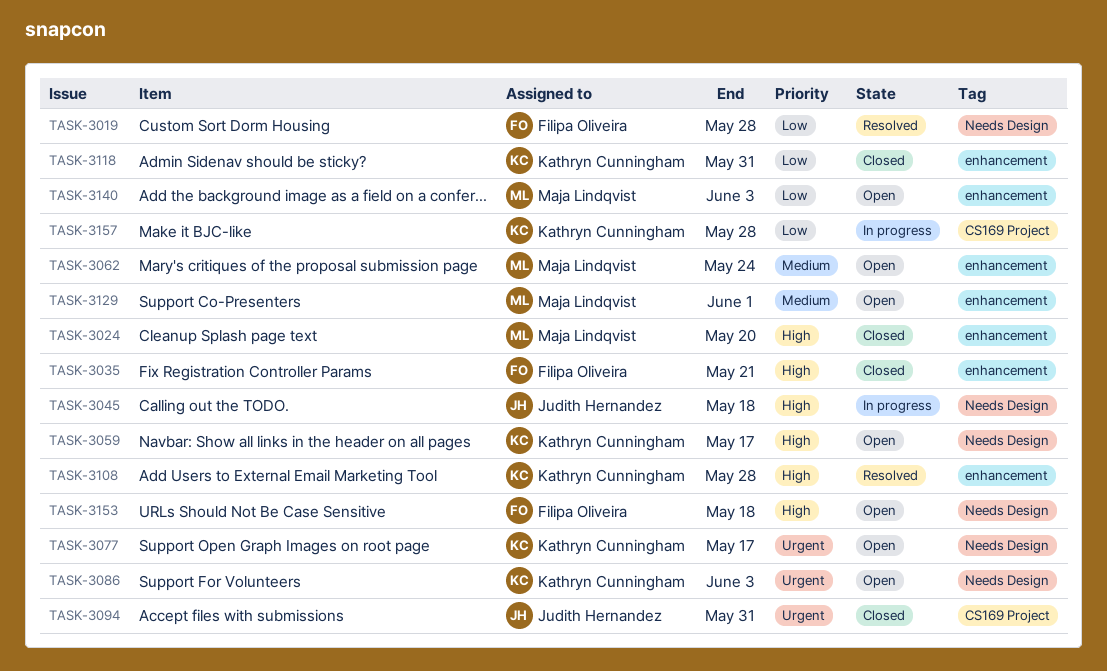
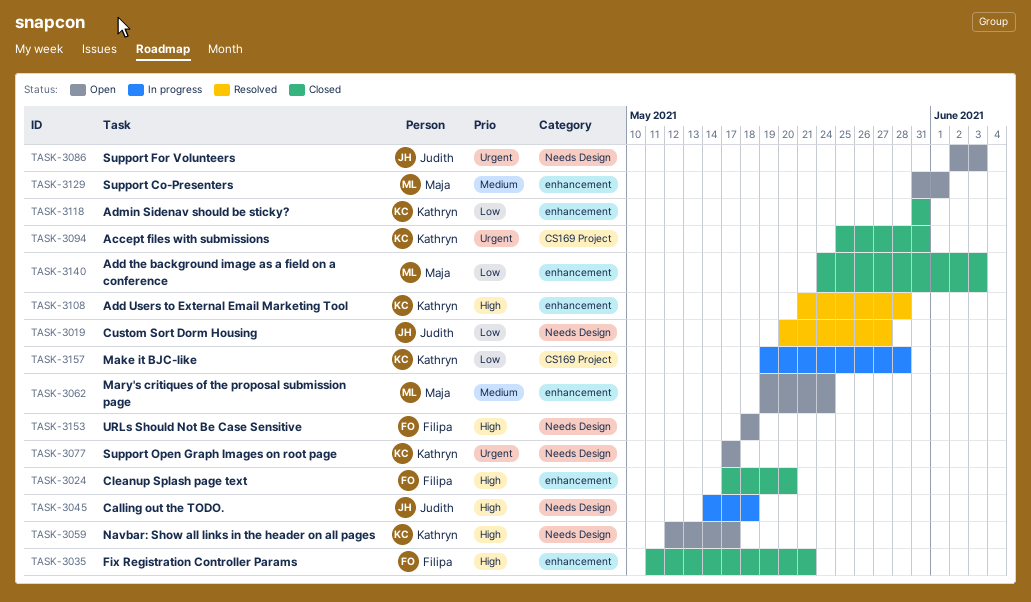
TASK-3019, owner: Filipa Oliveira -> Judith Hernandez
TASK-3019, due: May 28 -> May 27
TASK-3024, owner: Maja Lindqvist -> Filipa Oliveira
TASK-3086, owner: Kathryn Cunningham -> Judith Hernandez
TASK-3094, owner: Judith Hernandez -> Kathryn Cunningham
TASK-3140, status: Open -> Closed

